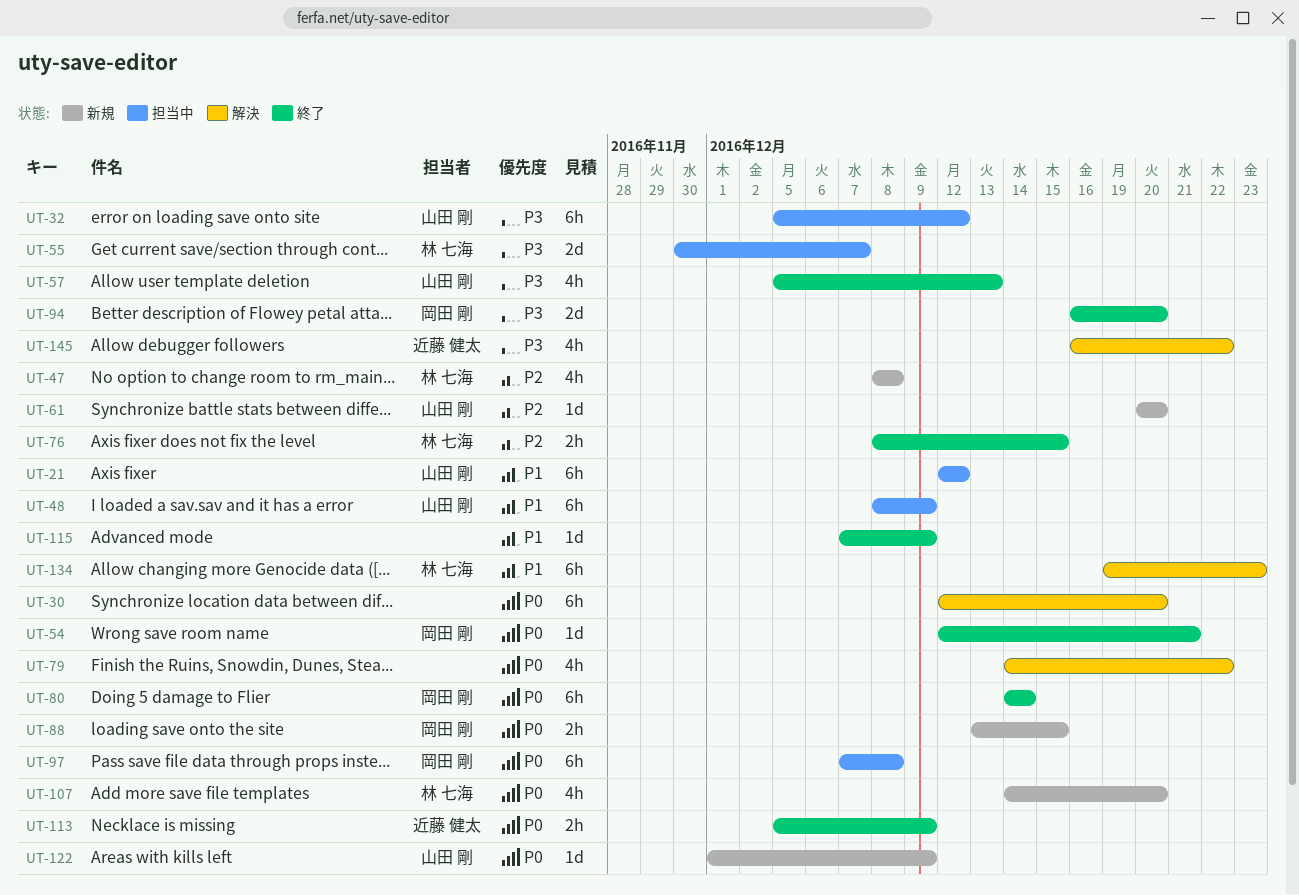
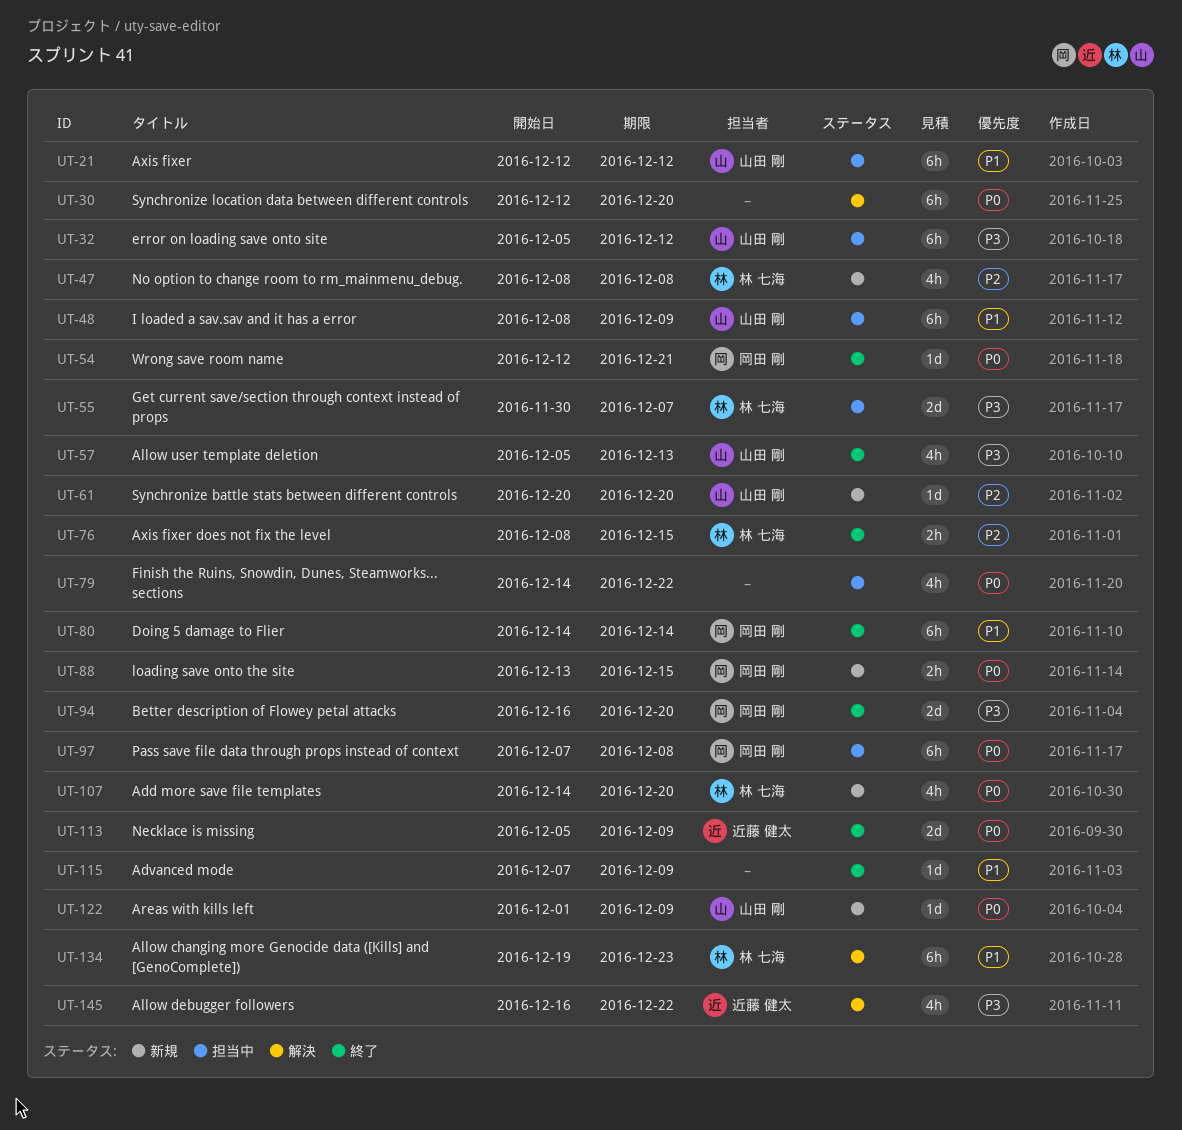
UT-79, status: 解決 -> 担当中
UT-80, priority: P0 -> P1
UT-113, estimate: 2h -> 2d

